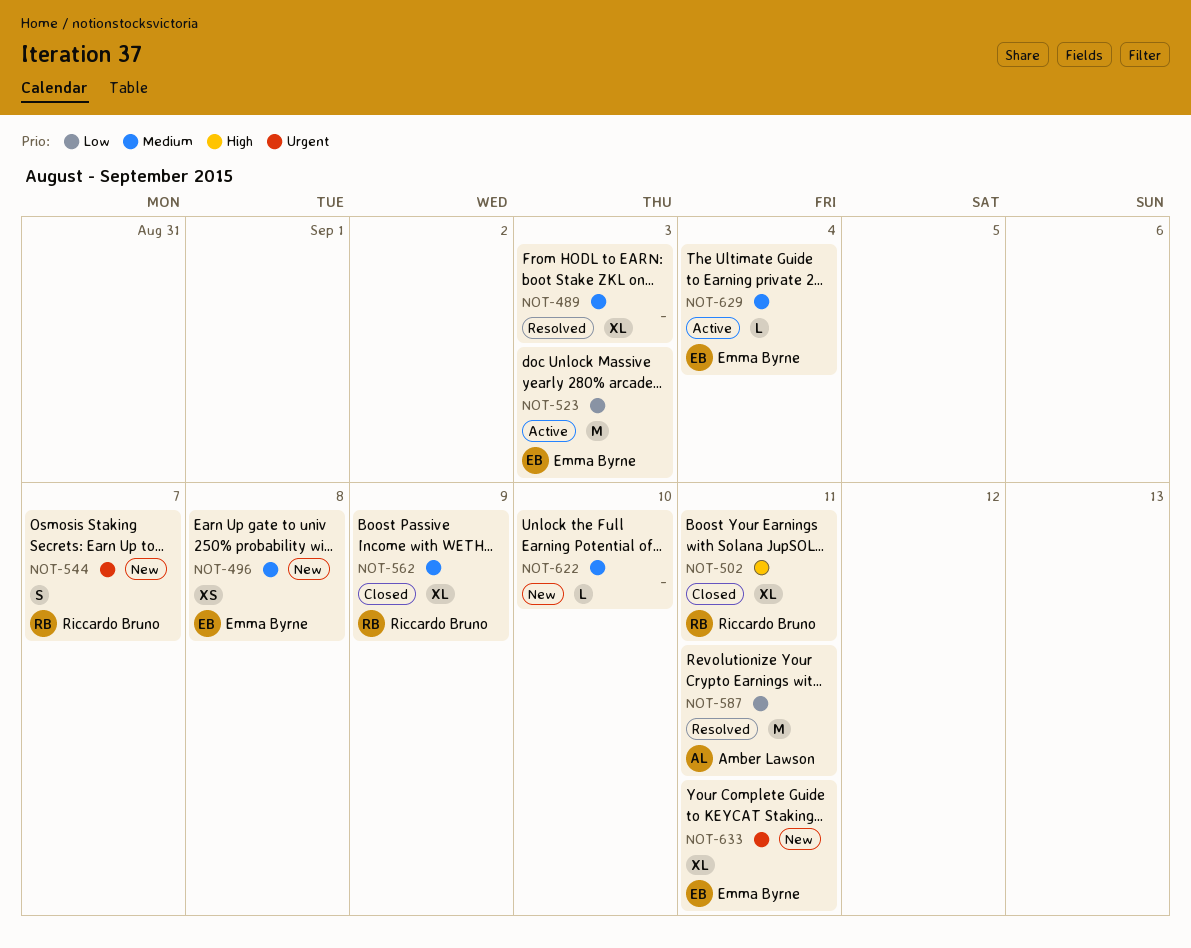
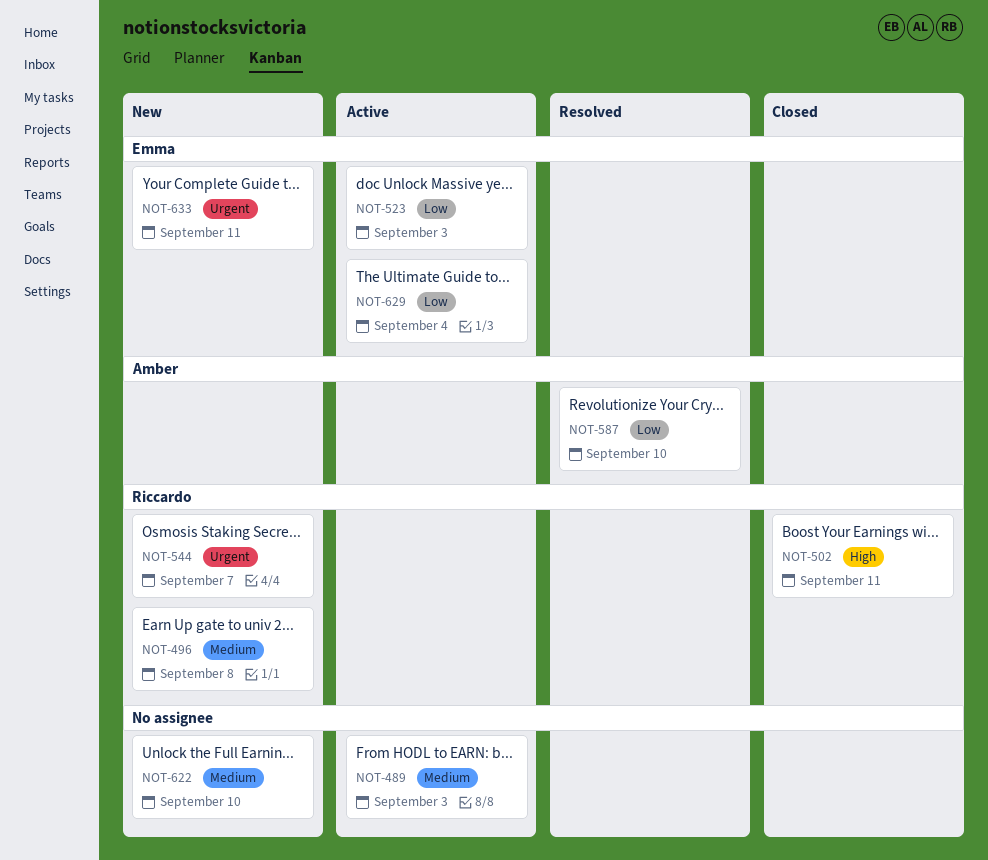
NOT-489, status: Resolved -> Active
NOT-496, owner: Emma Byrne -> Riccardo Bruno
NOT-562: present -> none
NOT-587, due: Sep 11 -> Sep 10
NOT-629, priority: Medium -> Low

